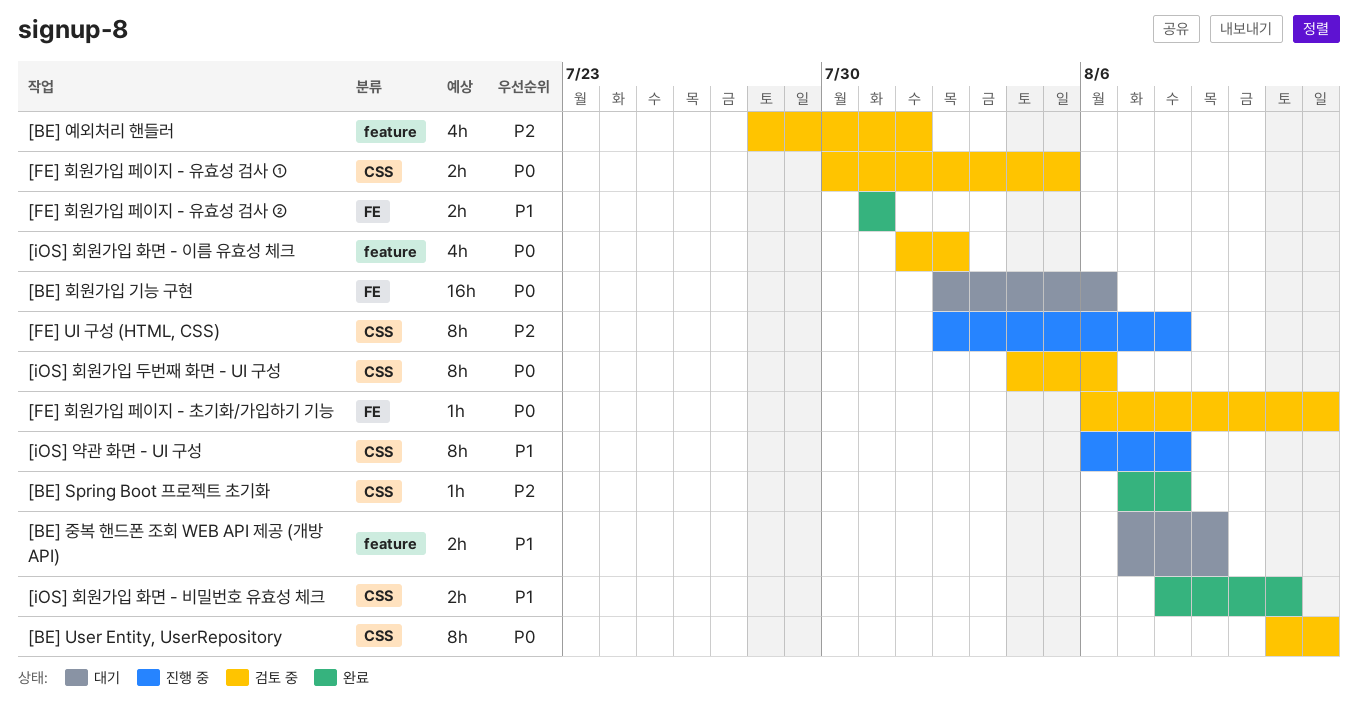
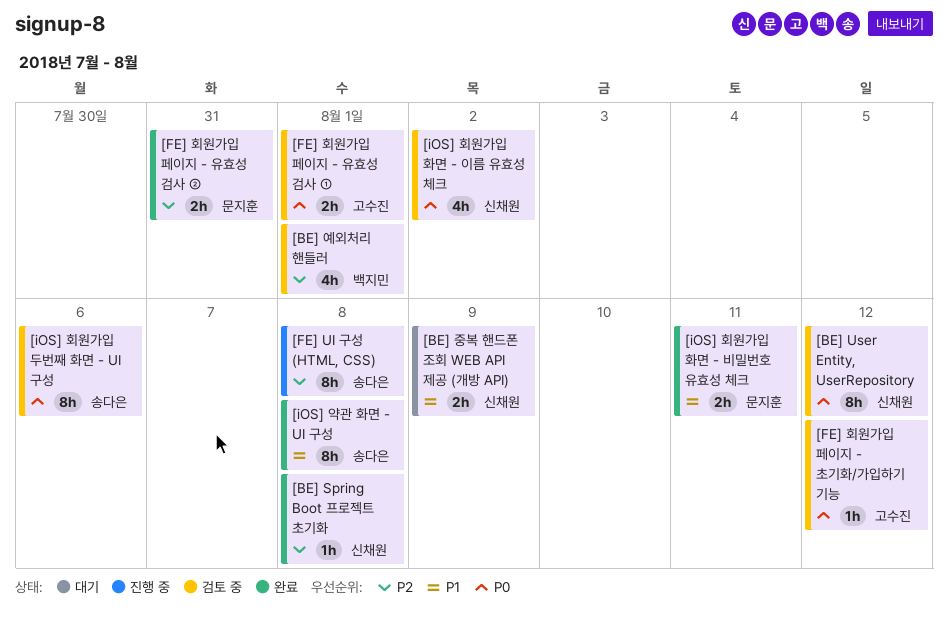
[BE] 회원가입 기능 구현: present -> none
[FE] 회원가입 페이지 - 유효성 검사 ①, due: Aug 5 -> Aug 1
[FE] 회원가입 페이지 - 유효성 검사 ②, priority: P1 -> P2
[iOS] 약관 화면 - UI 구성, status: 진행 중 -> 완료

